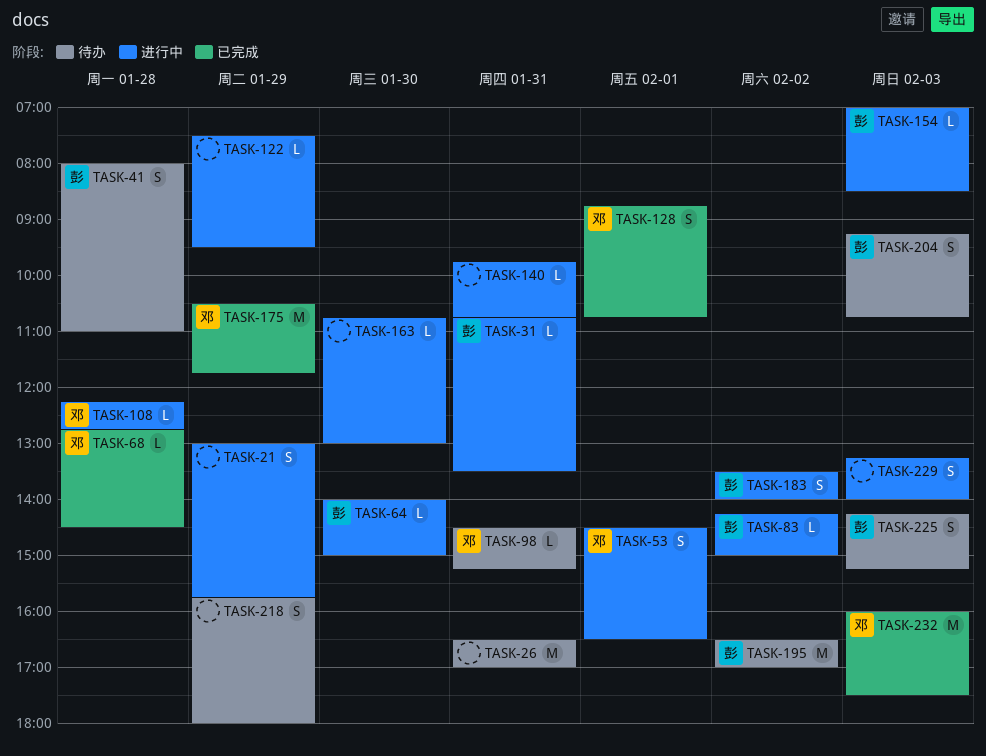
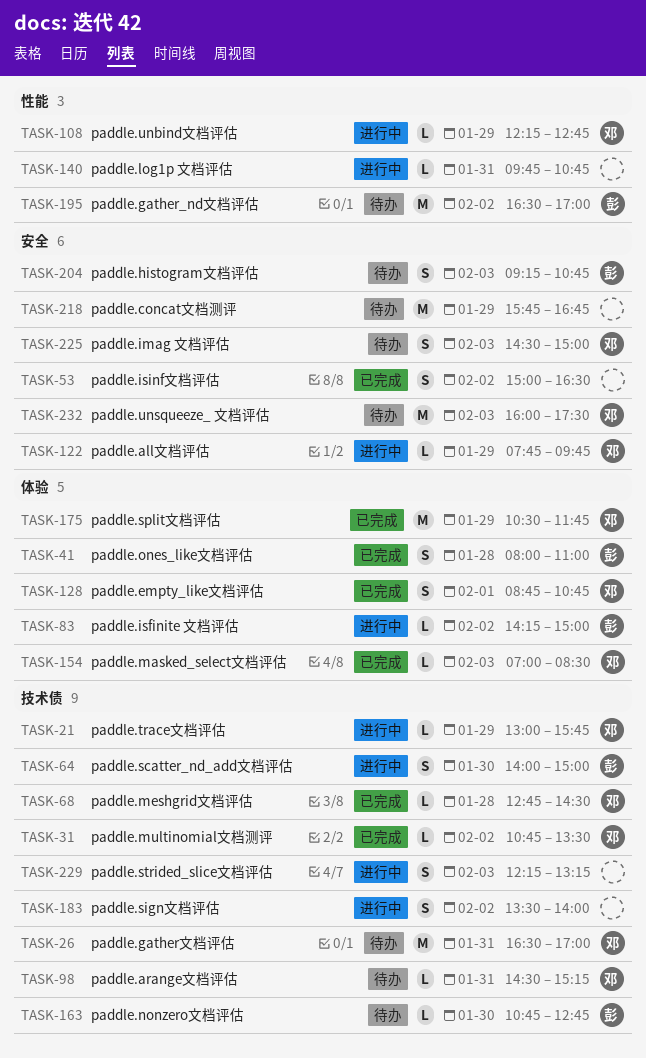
TASK-21, owner: none -> 邓
TASK-21, estimate: S -> L
TASK-26, owner: none -> 邓
TASK-31, status: 进行中 -> 已完成
TASK-31, owner: 彭 -> 邓
TASK-31, day: Jan 31 -> Feb 2
TASK-41, status: 待办 -> 已完成
TASK-53, status: 进行中 -> 已完成
TASK-53, owner: 邓 -> none
TASK-53, day: Feb 1 -> Feb 2
TASK-53, begins: 14:30 -> 15:00
TASK-64, estimate: L -> S
TASK-108, day: Jan 28 -> Jan 29
TASK-122, owner: none -> 邓
TASK-122, begins: 07:30 -> 07:45
TASK-122, ends: 09:30 -> 09:45
TASK-154, status: 进行中 -> 已完成
TASK-154, owner: 彭 -> 邓
TASK-163, status: 进行中 -> 待办
TASK-163, owner: none -> 彭
TASK-163, ends: 13:00 -> 12:45
TASK-183, owner: 彭 -> none
TASK-218, estimate: S -> M
TASK-218, ends: 18:00 -> 16:45
TASK-225, owner: 彭 -> 邓
TASK-225, begins: 14:15 -> 14:30
TASK-225, ends: 15:15 -> 15:00
TASK-229, begins: 13:15 -> 12:15
TASK-229, ends: 14:00 -> 13:15
TASK-232, status: 已完成 -> 待办

